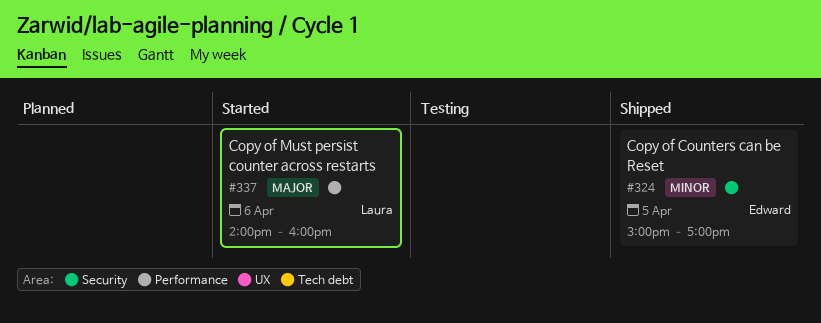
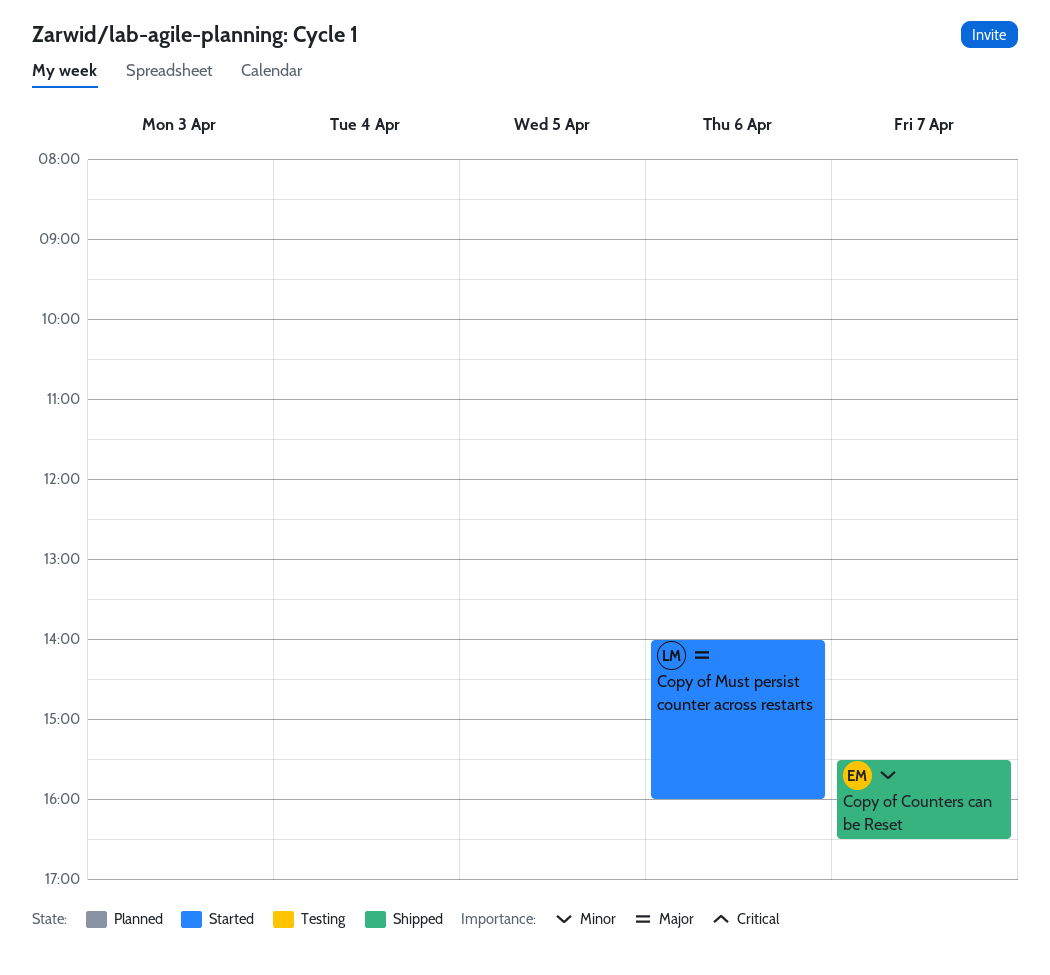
Copy of Counters can be Reset, day: Apr 5 -> Apr 7
Copy of Counters can be Reset, begins: 15:00 -> 15:30
Copy of Counters can be Reset, ends: 17:00 -> 16:30

